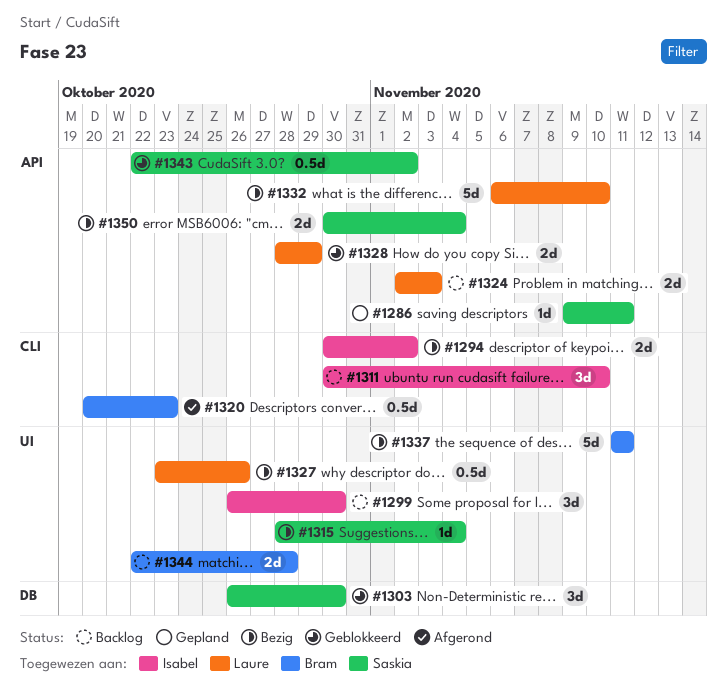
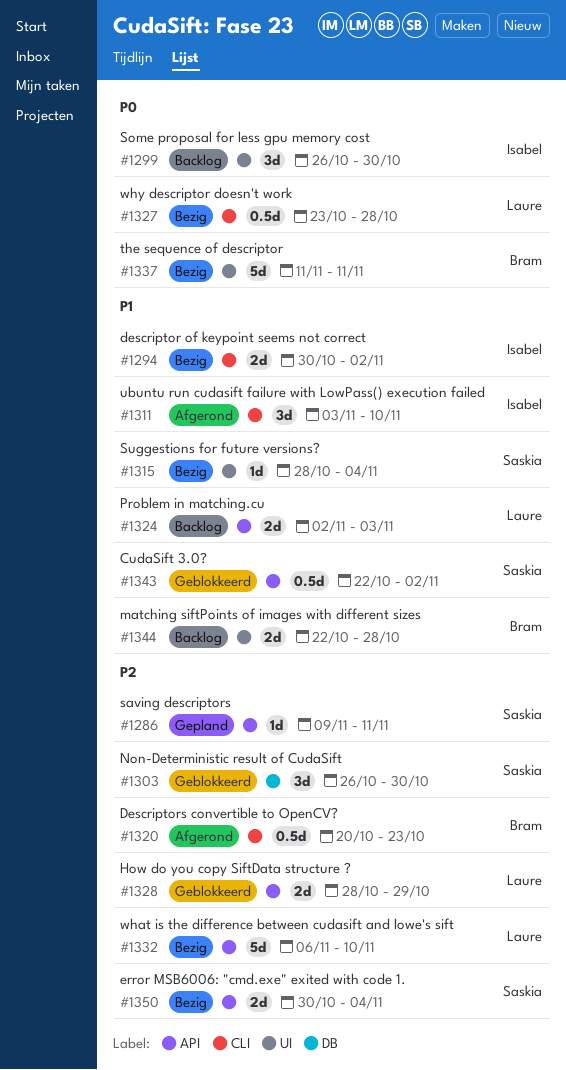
#1311, status: Backlog -> Afgerond
#1311, start: Oct 30 -> Nov 3
#1327, label: UI -> CLI
#1327, due: Oct 26 -> Oct 28

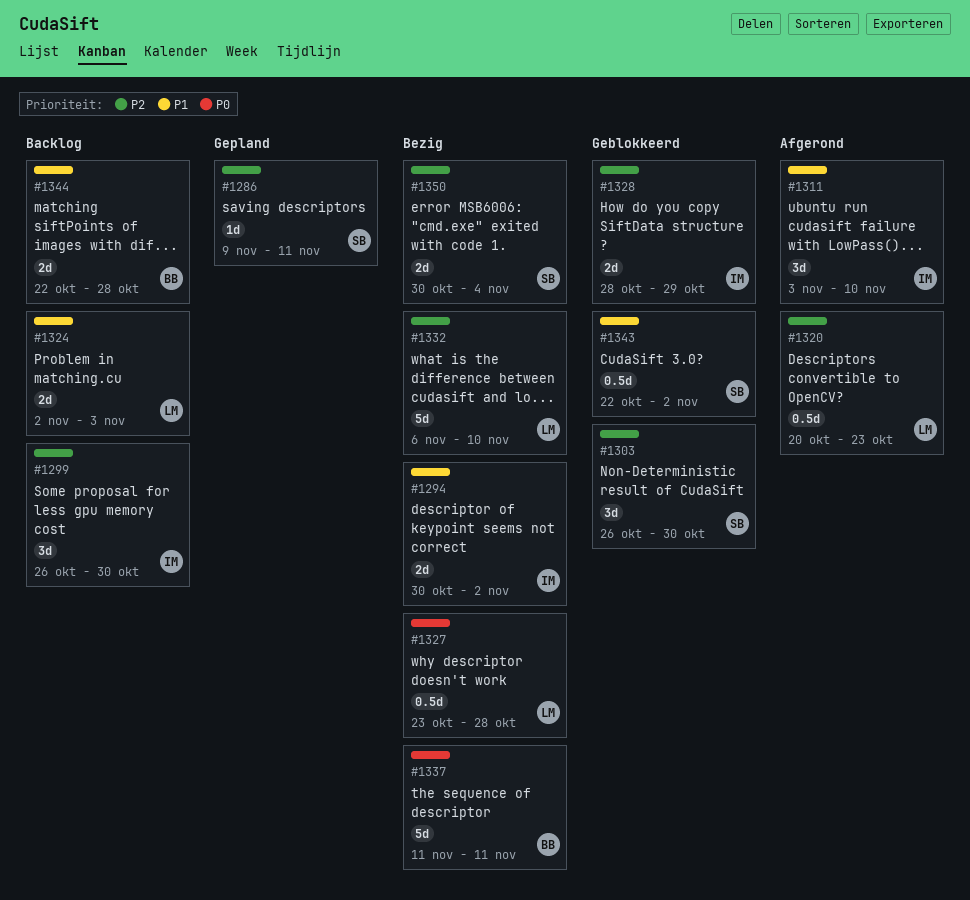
#1299, priority: P0 -> P2
#1315: present -> none
#1320, owner: Bram -> Laure
#1328, owner: Laure -> Isabel

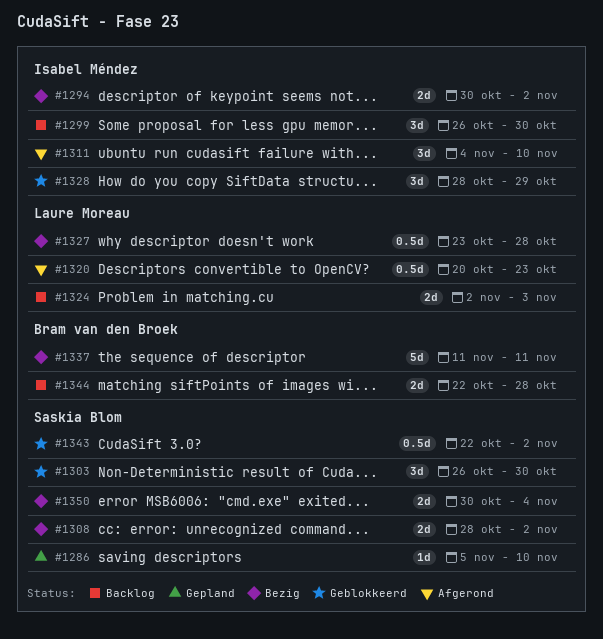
#1286, start: Nov 9 -> Nov 5
#1286, due: Nov 11 -> Nov 10
#1308: none -> present
#1311, start: Nov 3 -> Nov 4
#1328, estimate: 2d -> 3d
#1332: present -> none

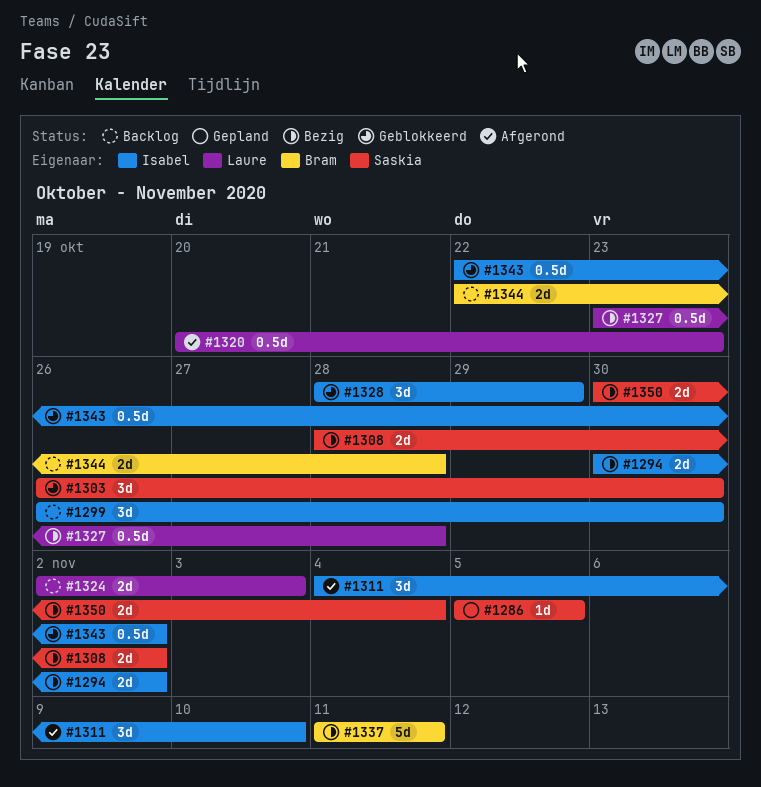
#1286, due: Nov 10 -> Nov 5
#1343, owner: Saskia Blom -> Isabel Méndez

